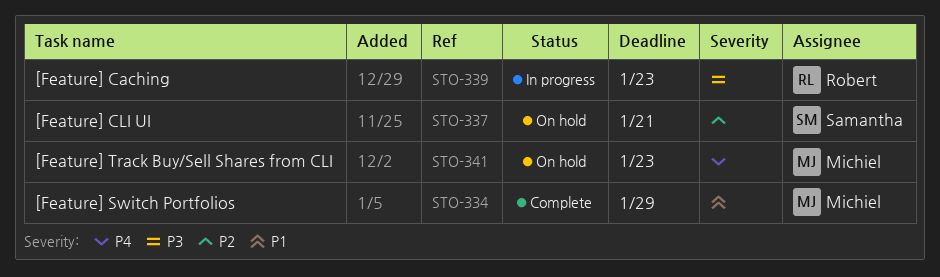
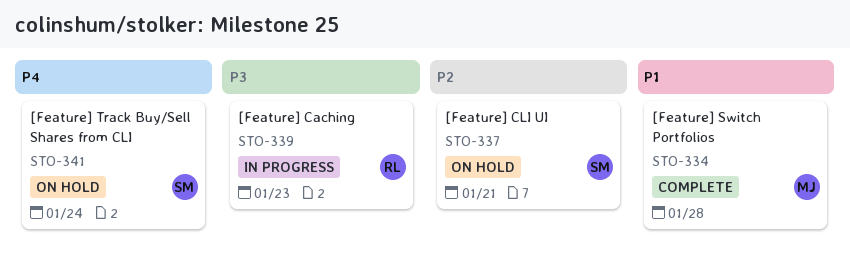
STO-334, due: Jan 29 -> Jan 28
STO-341, owner: Michiel -> Samantha
STO-341, due: Jan 23 -> Jan 24

